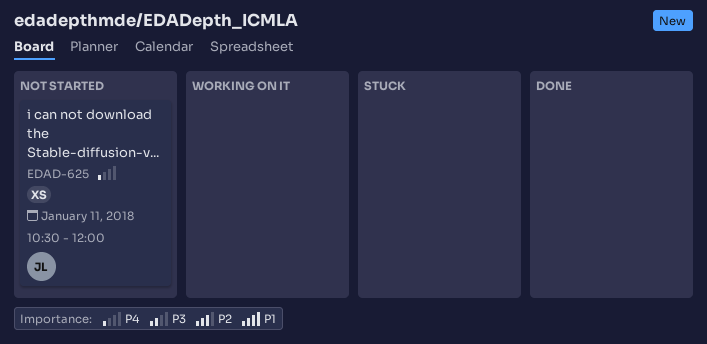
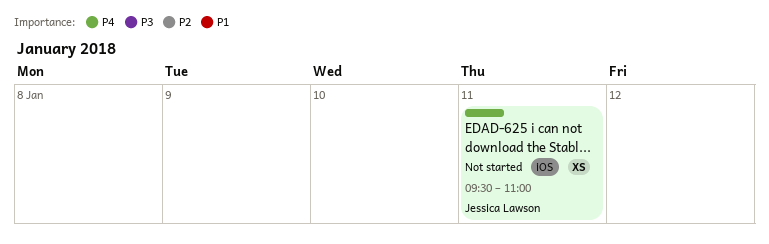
EDAD-625, begins: 10:30 -> 09:30
EDAD-625, ends: 12:00 -> 11:00

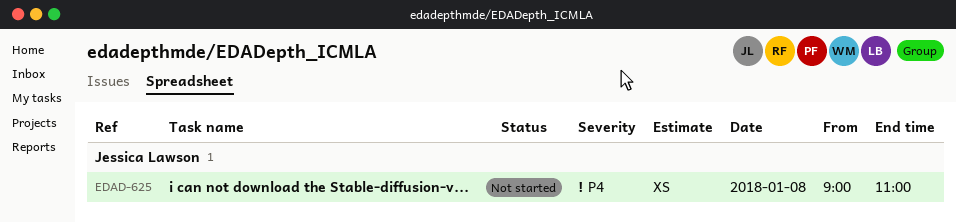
EDAD-625, day: Jan 11 -> Jan 8
EDAD-625, begins: 09:30 -> 09:00

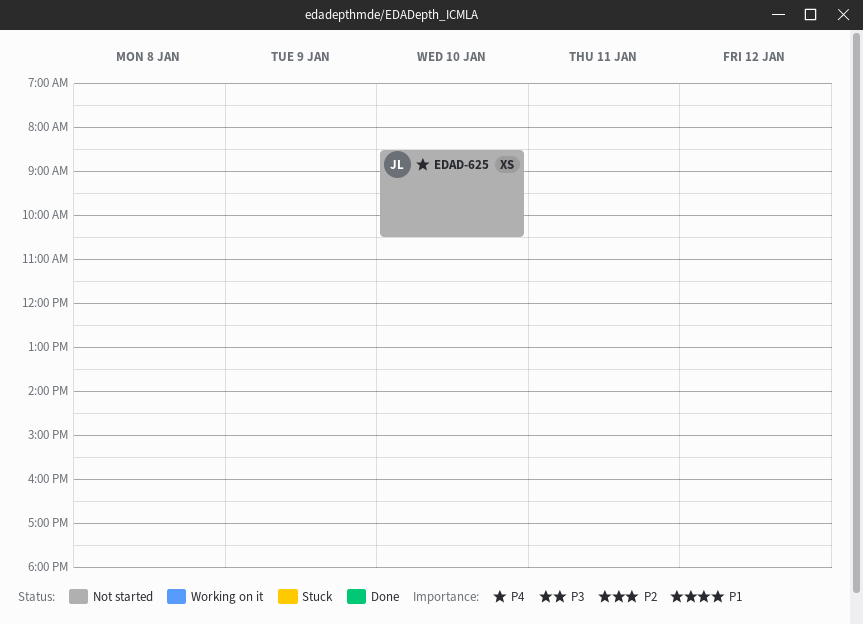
EDAD-625, day: Jan 8 -> Jan 10
EDAD-625, begins: 09:00 -> 08:30
EDAD-625, ends: 11:00 -> 10:30

